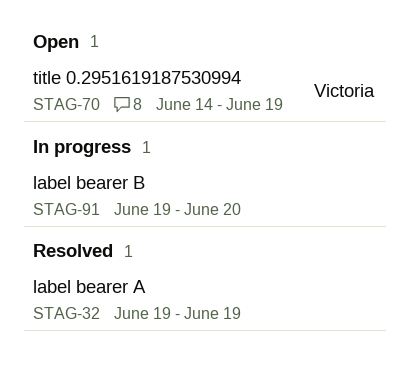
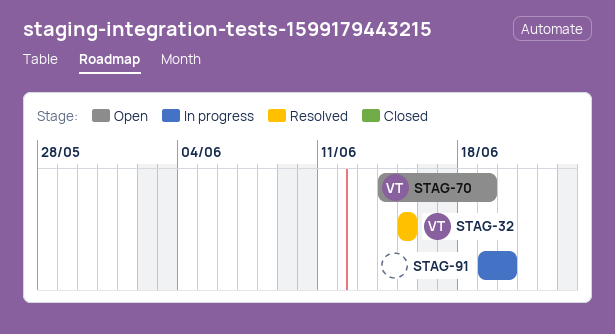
STAG-32, owner: none -> Victoria
STAG-32, start: Jun 19 -> Jun 15
STAG-32, due: Jun 19 -> Jun 15

